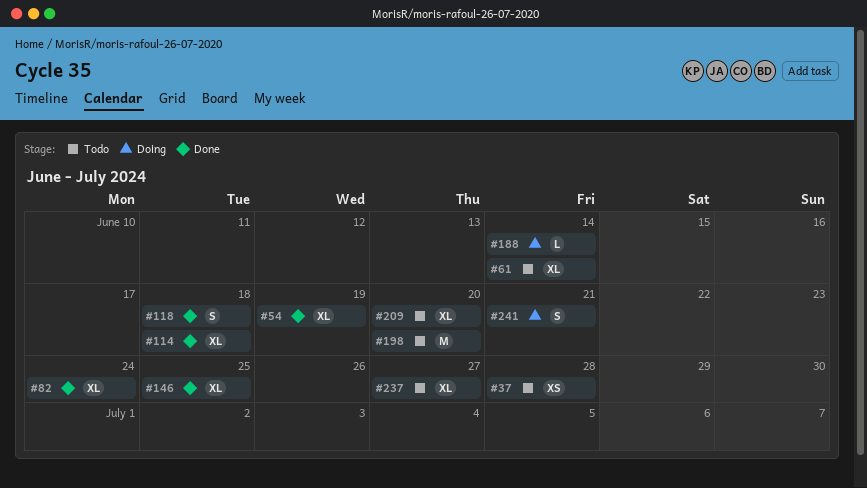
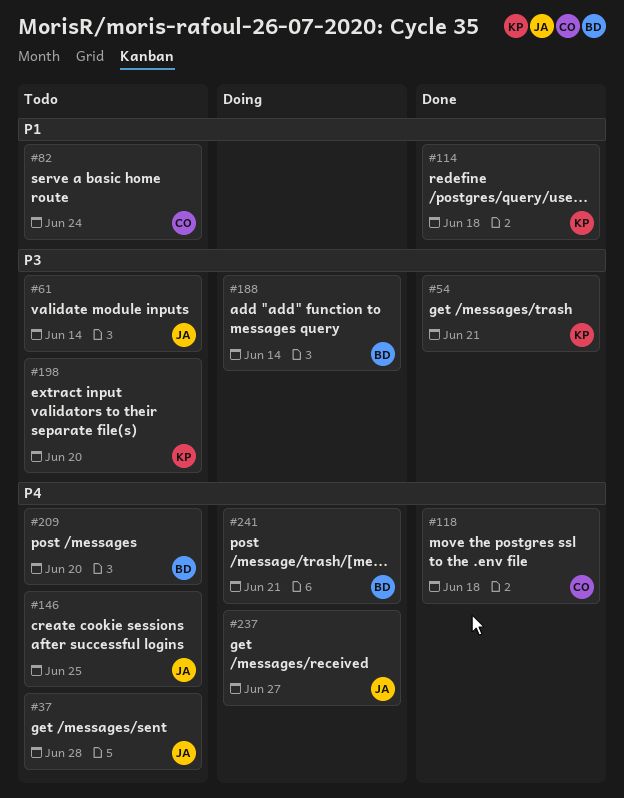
#54, due: Jun 19 -> Jun 21
#82, status: Done -> Todo
#146, status: Done -> Todo
#237, status: Todo -> Doing

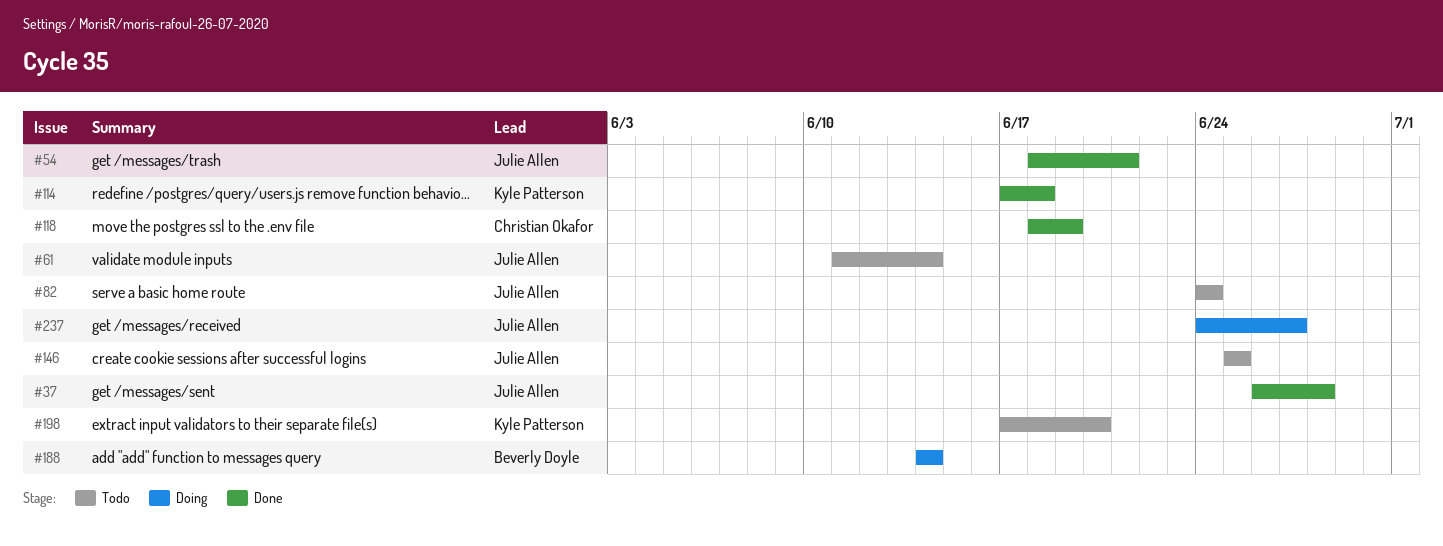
#37, status: Todo -> Done
#54, owner: Kyle Patterson -> Julie Allen
#82, owner: Christian Okafor -> Julie Allen
#118, due: Jun 18 -> Jun 19
#209: present -> none
#241: present -> none

